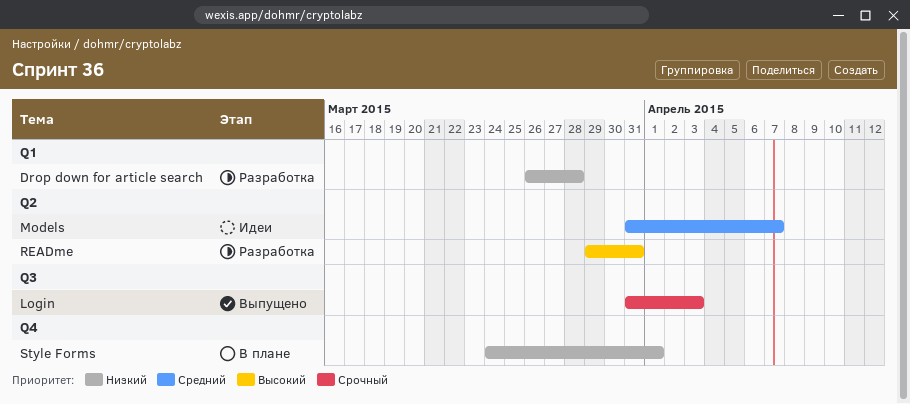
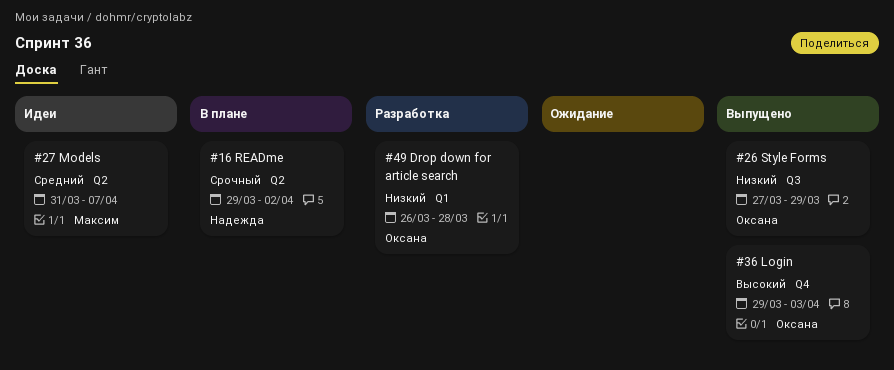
Login, priority: Срочный -> Высокий
Login, label: Q3 -> Q4
Login, start: Mar 31 -> Mar 29
READme, status: Разработка -> В плане
READme, priority: Высокий -> Срочный
READme, due: Mar 31 -> Apr 2
Style Forms, status: В плане -> Выпущено
Style Forms, label: Q4 -> Q3
Style Forms, start: Mar 24 -> Mar 27
Style Forms, due: Apr 1 -> Mar 29

